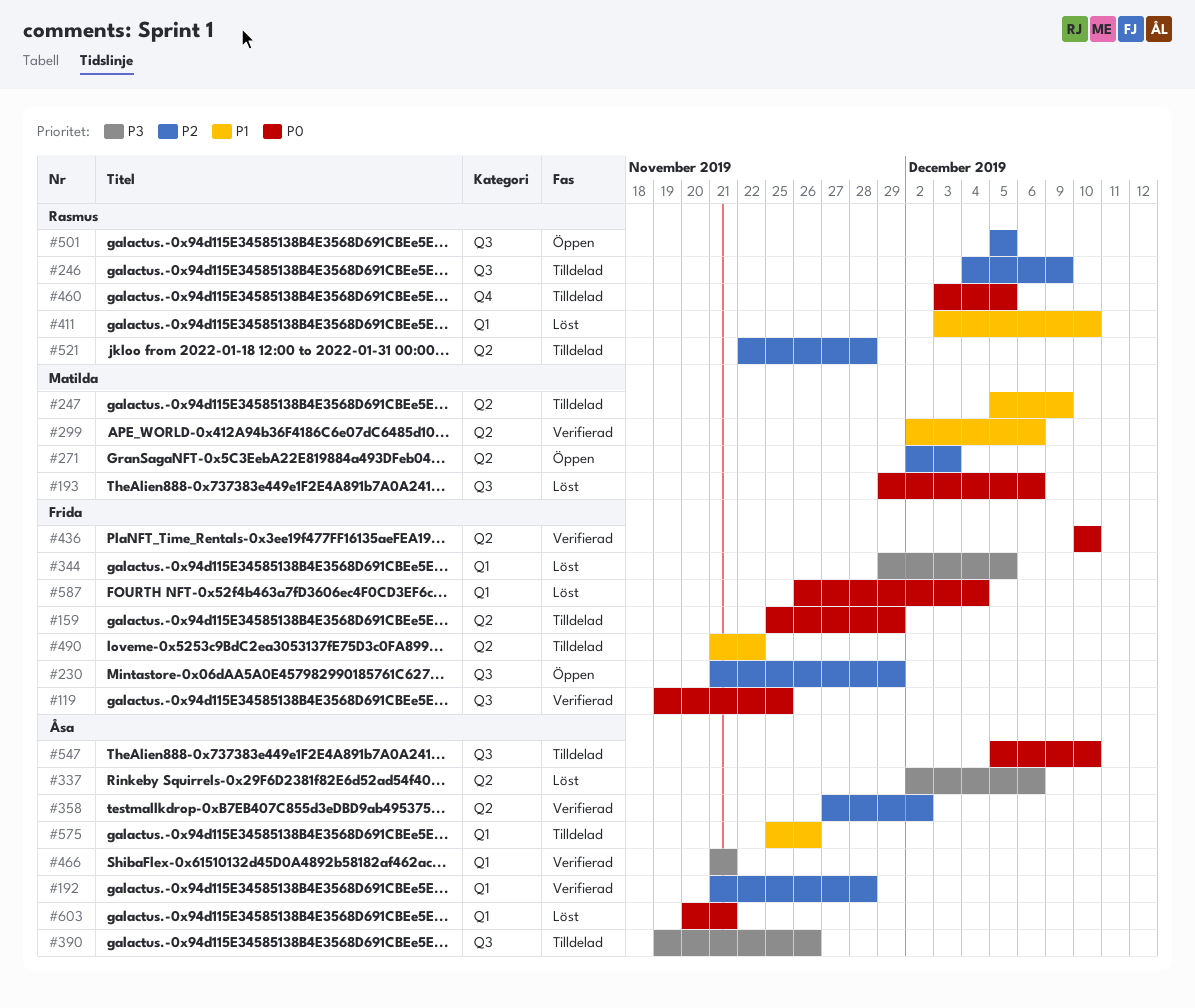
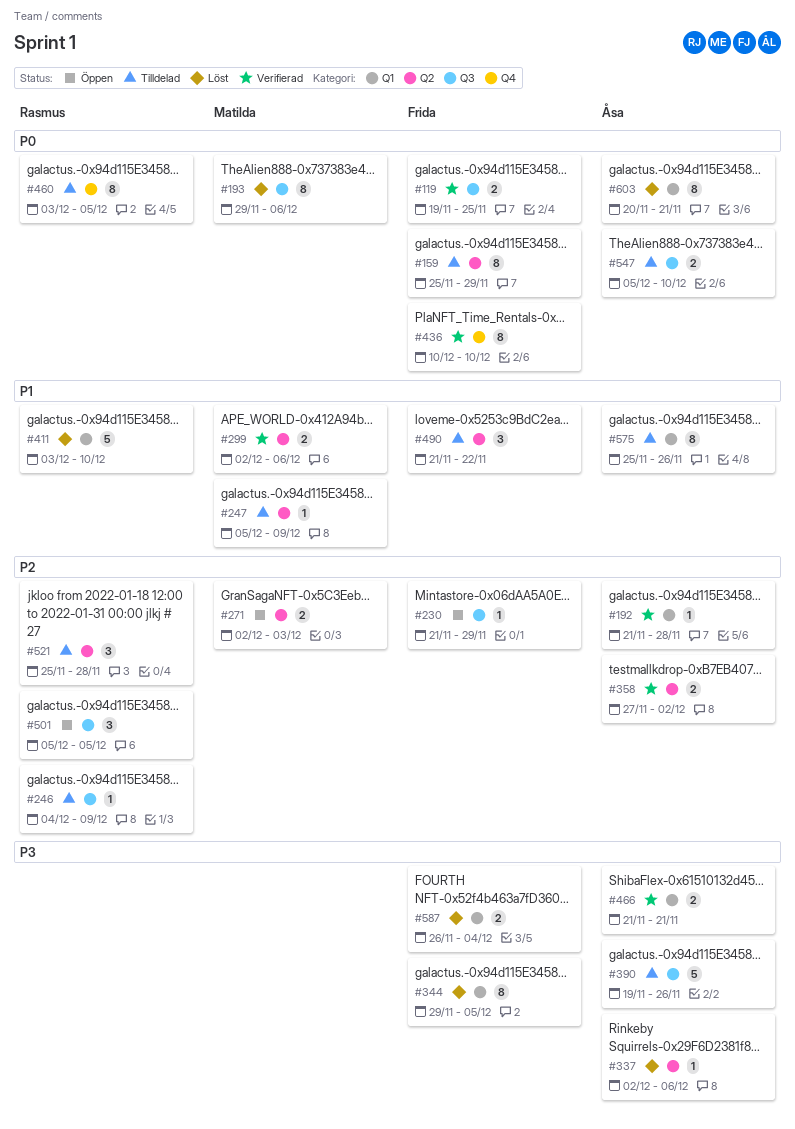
#436, label: Q2 -> Q4
#521, start: Nov 22 -> Nov 25
#587, priority: P0 -> P3

